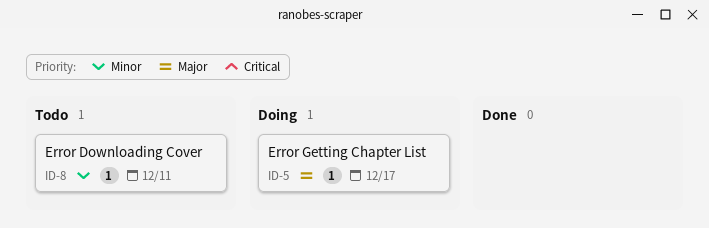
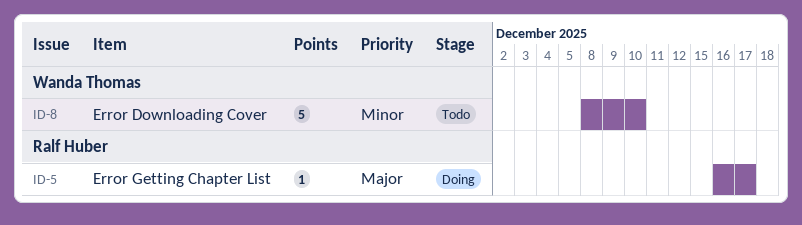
ID-8, estimate: 1 -> 5
ID-8, due: Dec 11 -> Dec 10

